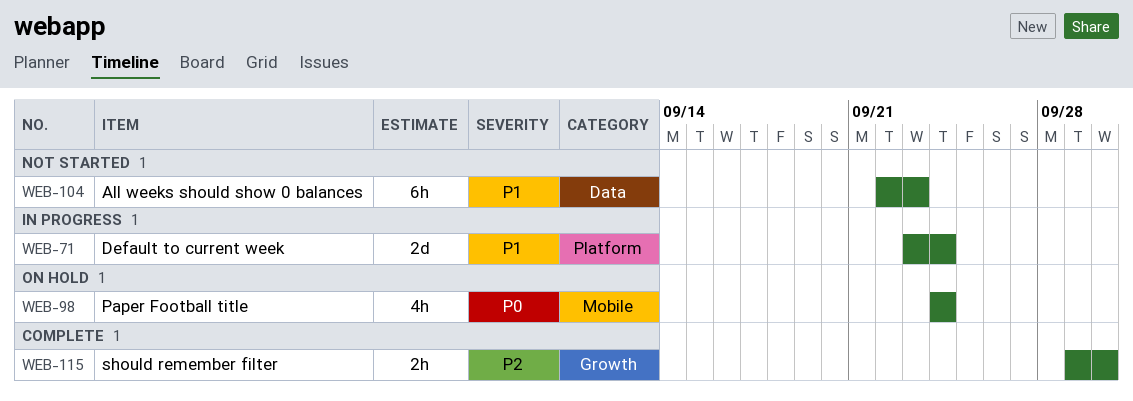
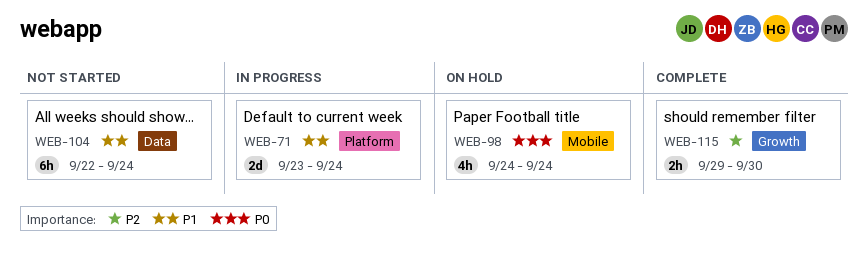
WEB-104, due: Sep 23 -> Sep 24

